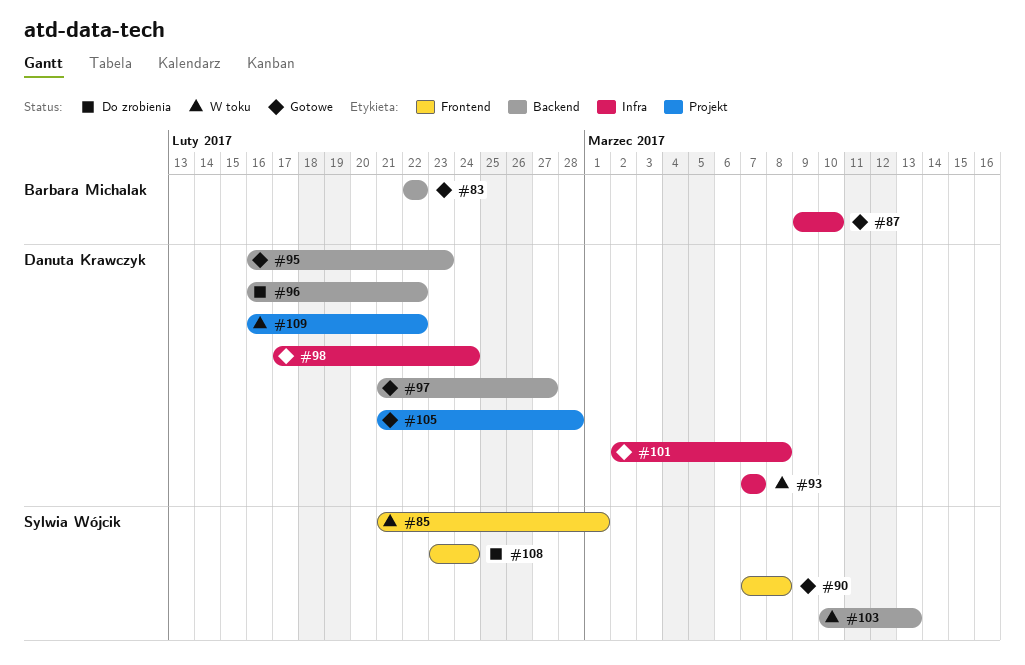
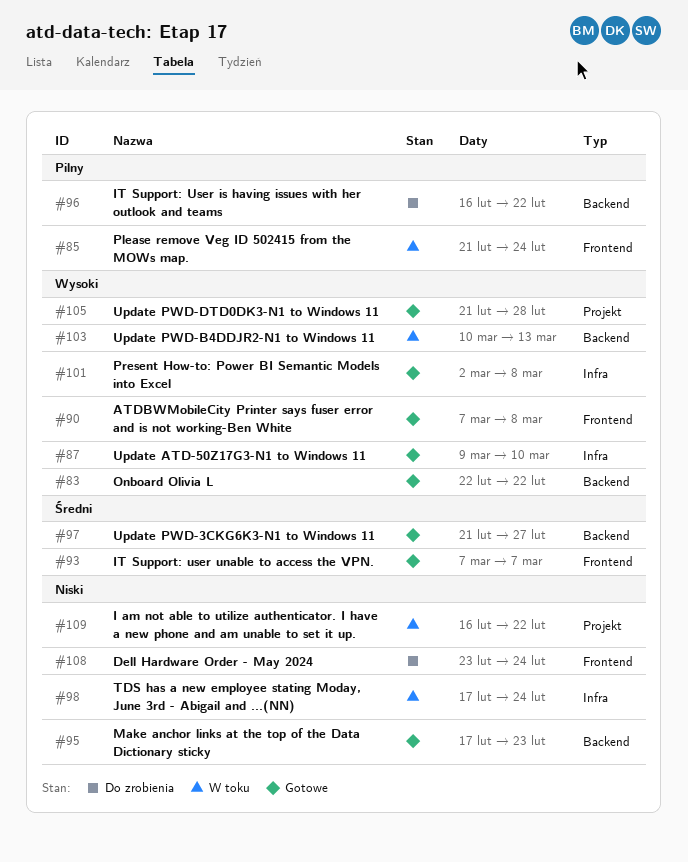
#85, due: Mar 1 -> Feb 24
#93, status: W toku -> Gotowe
#93, label: Infra -> Frontend
#95, start: Feb 16 -> Feb 17
#98, status: Gotowe -> W toku

